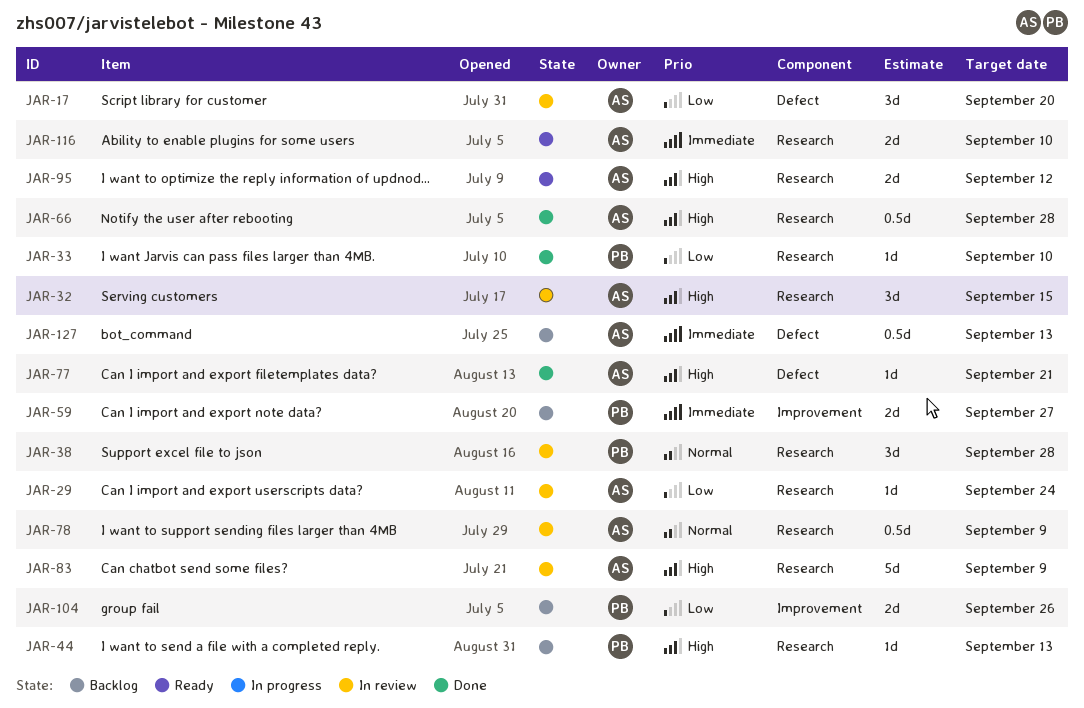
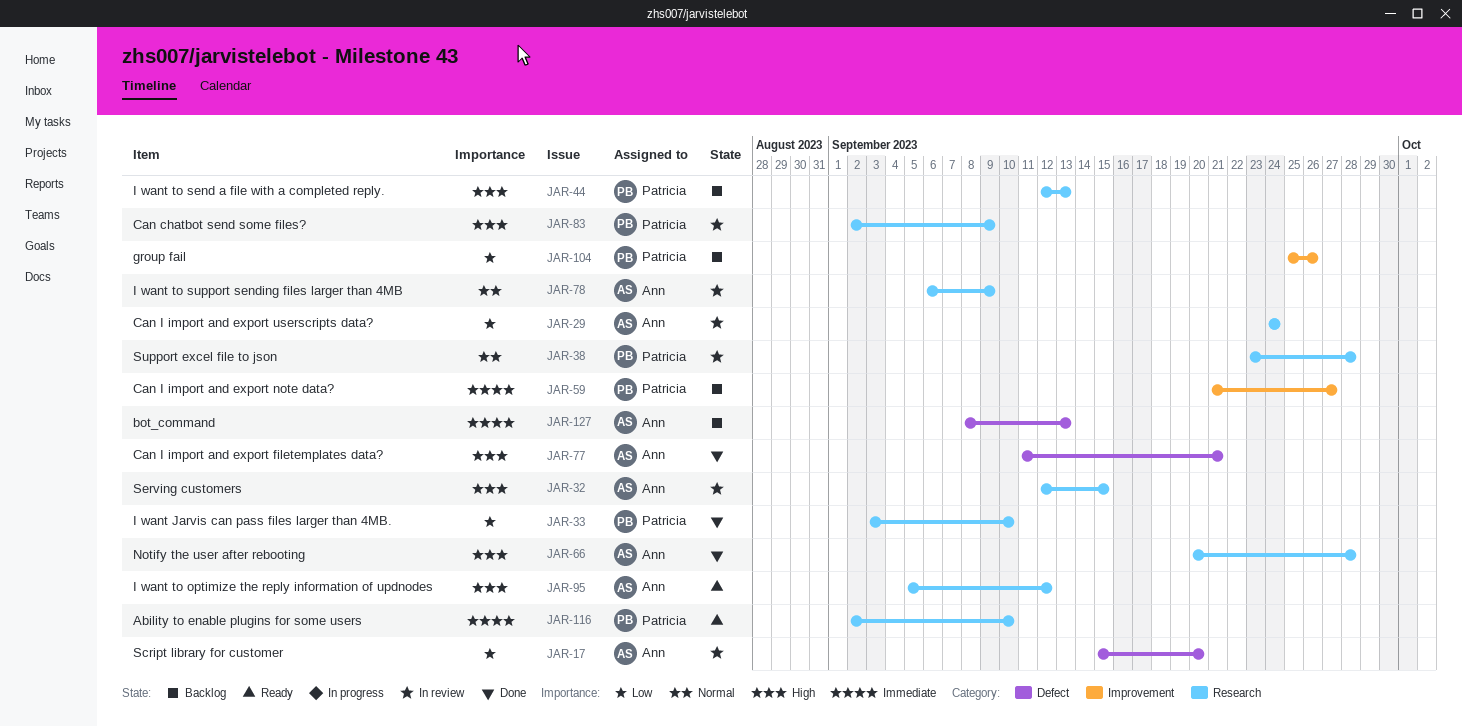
JAR-83, owner: Ann -> Patricia
JAR-116, owner: Ann -> Patricia

